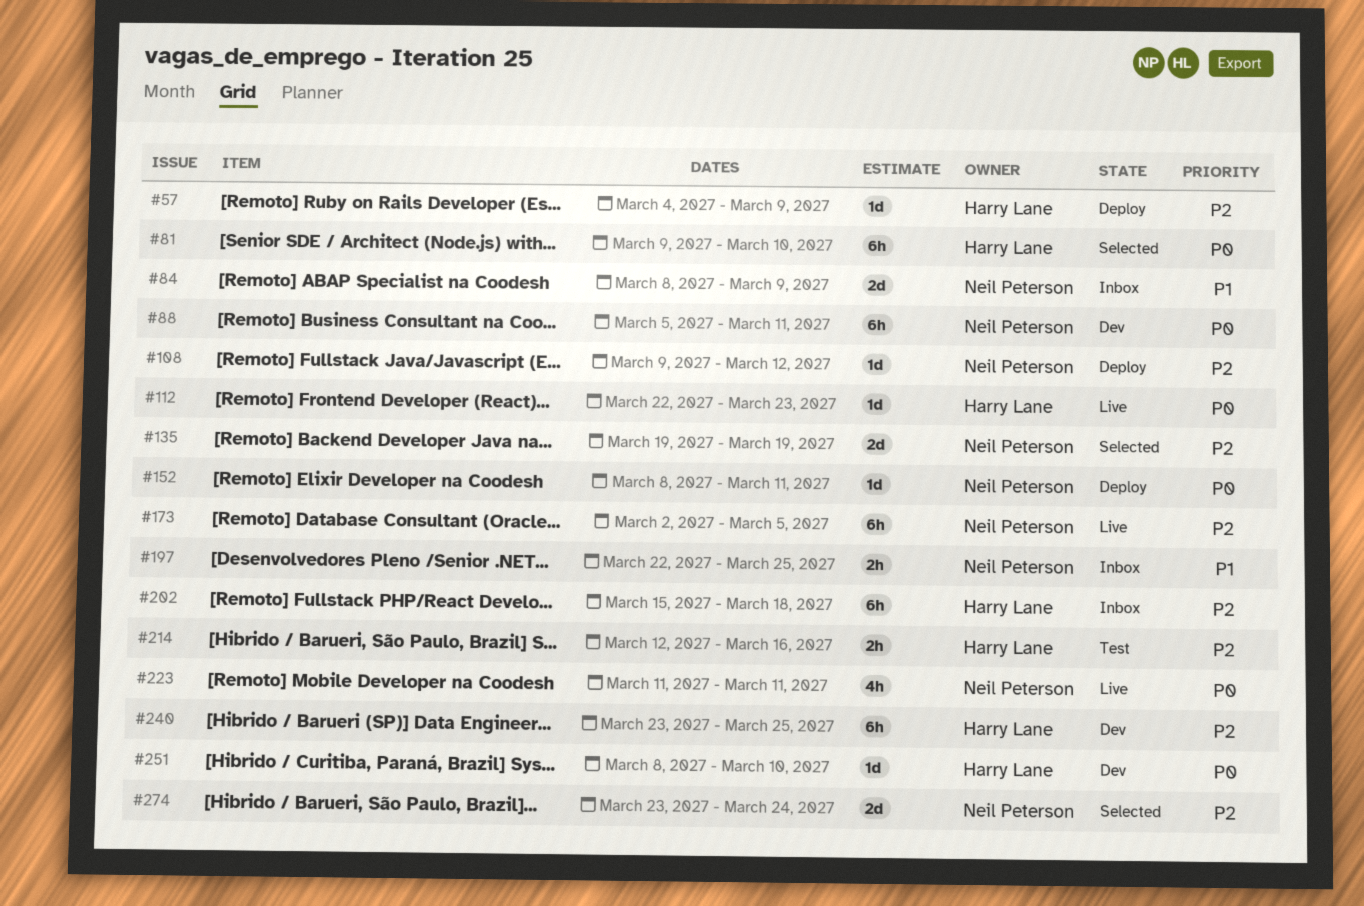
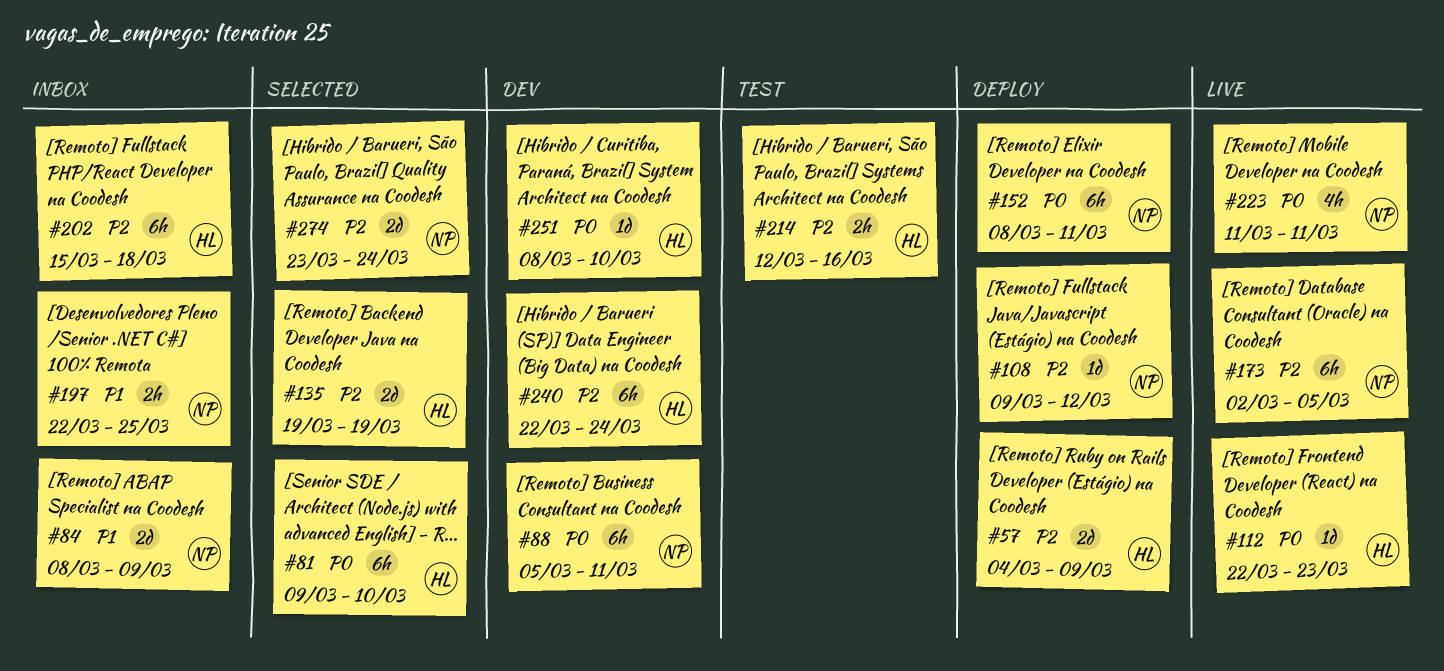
#57, estimate: 1d -> 2d
#135, owner: Neil Peterson -> Harry Lane
#152, estimate: 1d -> 6h
#240, start: Mar 23 -> Mar 22
#240, due: Mar 25 -> Mar 24

